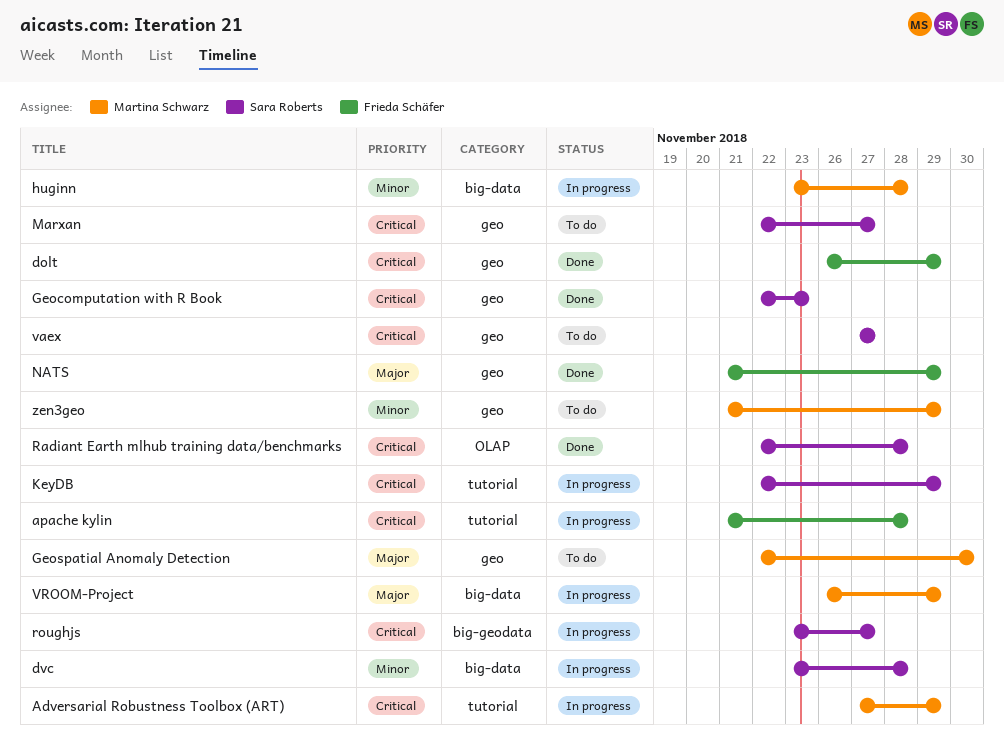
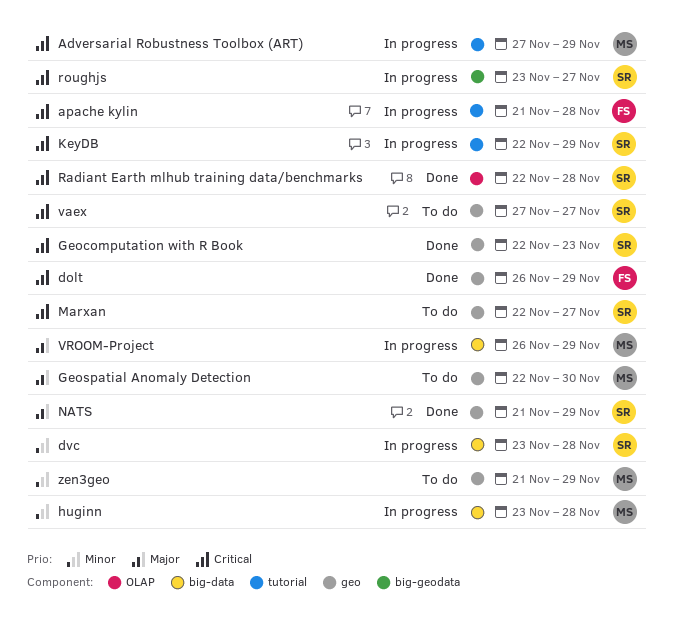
NATS, owner: Frieda Schäfer -> Sara Roberts

